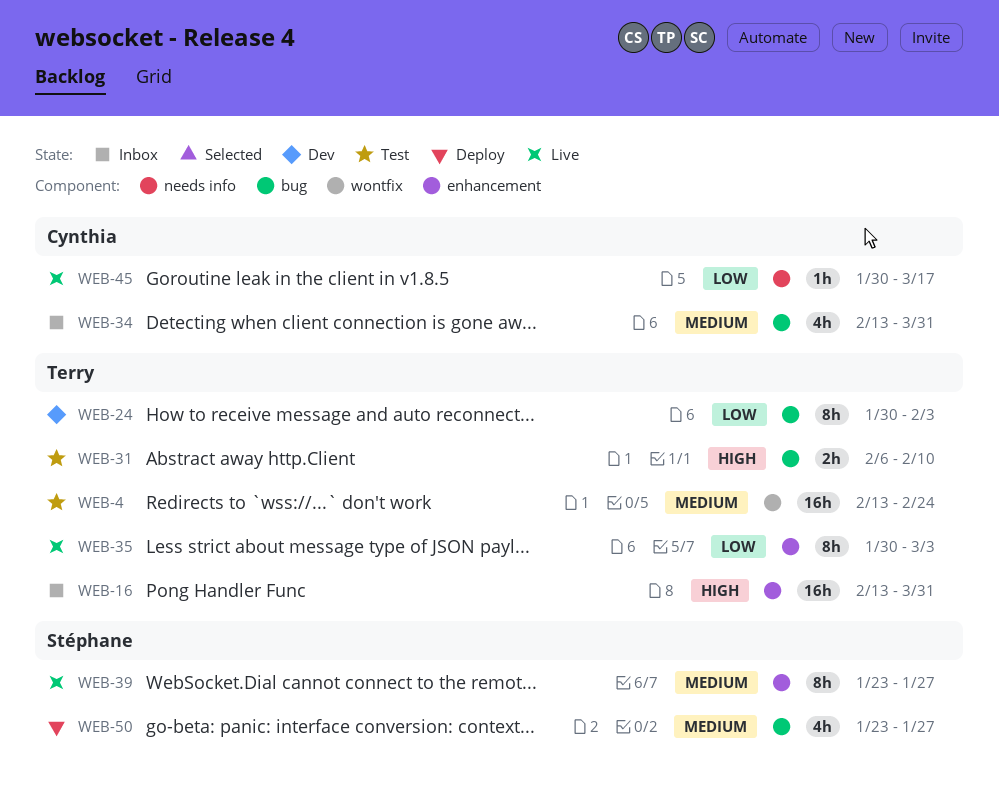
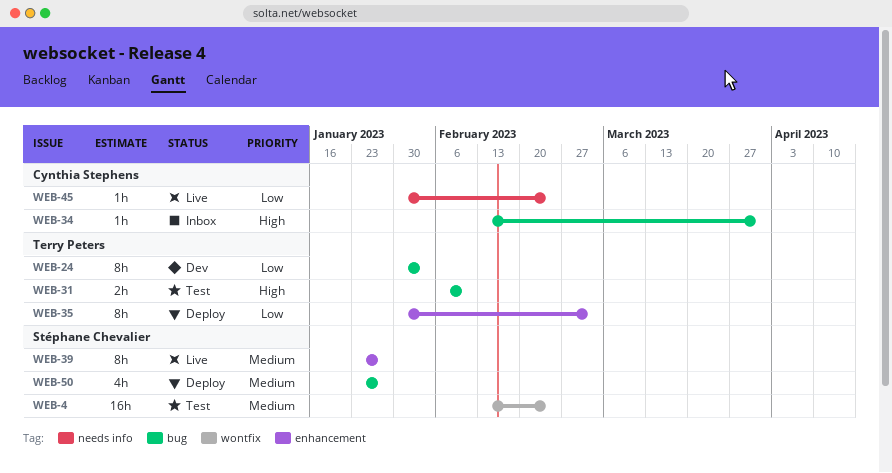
WEB-4, owner: Terry Peters -> Stéphane Chevalier
WEB-16: present -> none
WEB-34, priority: Medium -> High
WEB-34, estimate: 4h -> 1h
WEB-35, status: Live -> Deploy
WEB-45, due: Mar 17 -> Feb 24

